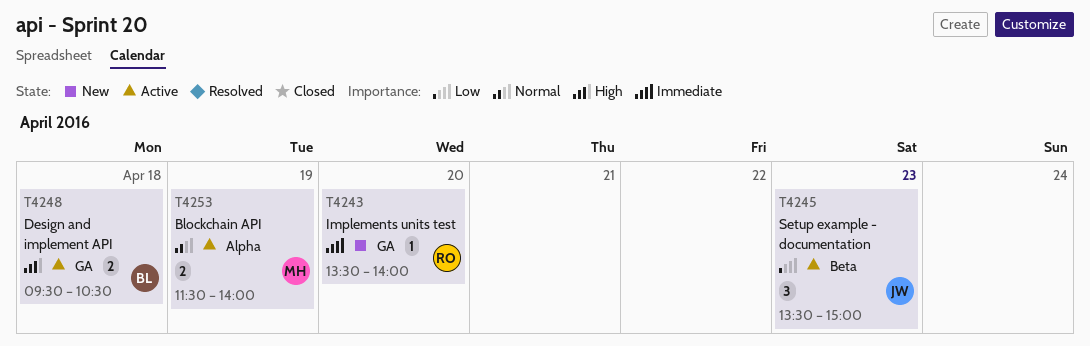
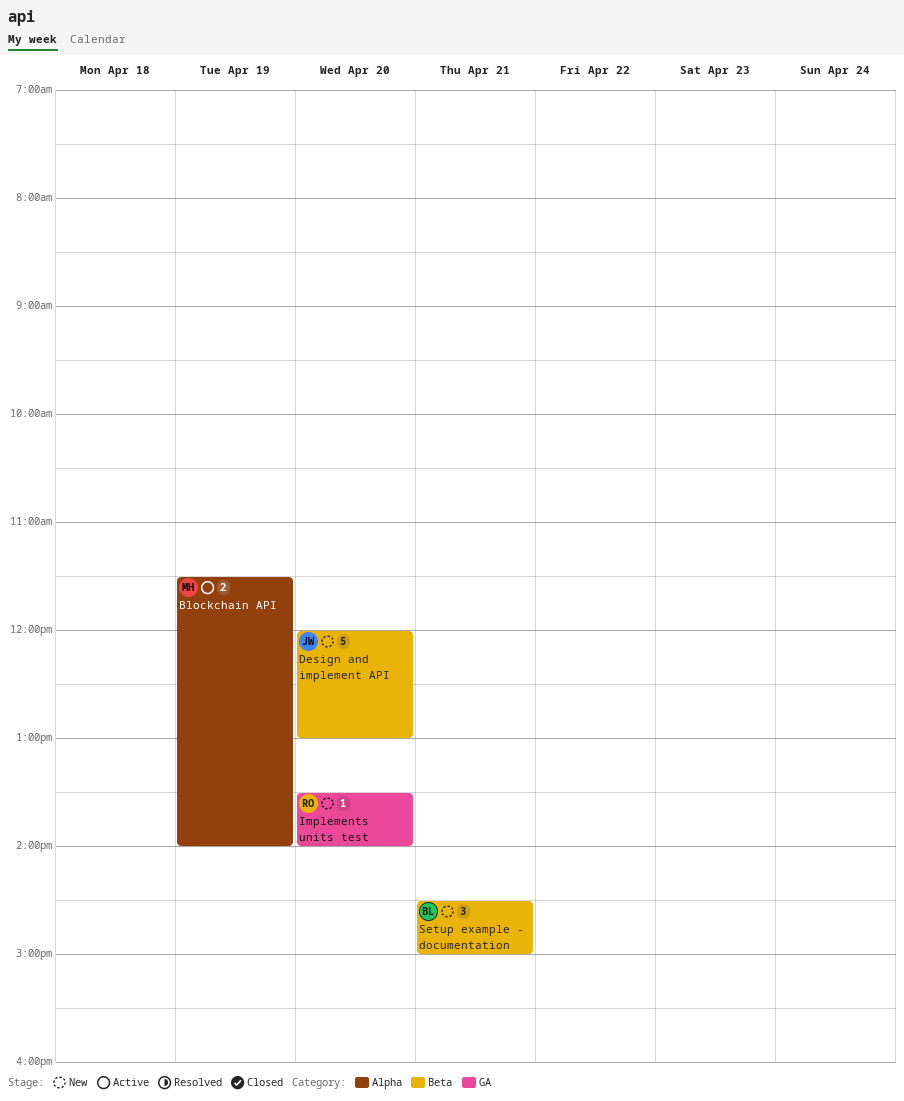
Design and implement API, status: Active -> New
Design and implement API, owner: BL -> JW
Design and implement API, label: GA -> Beta
Design and implement API, estimate: 2 -> 5
Design and implement API, day: Apr 18 -> Apr 20
Design and implement API, begins: 09:30 -> 12:00
Design and implement API, ends: 10:30 -> 13:00
Setup example - documentation, status: Active -> New
Setup example - documentation, owner: JW -> BL
Setup example - documentation, day: Apr 23 -> Apr 21
Setup example - documentation, begins: 13:30 -> 14:30

